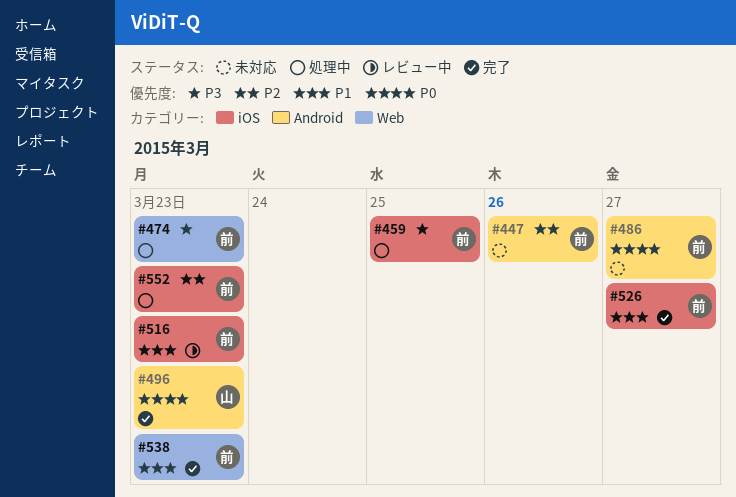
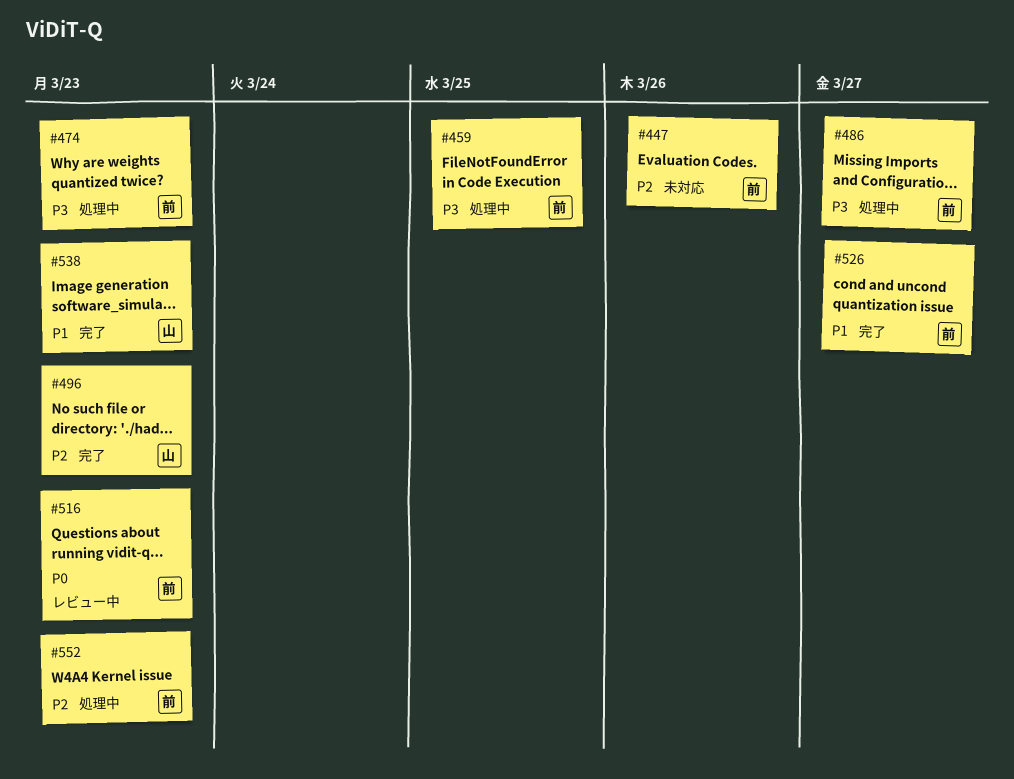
#486, status: 未対応 -> 処理中
#486, priority: P0 -> P3
#496, priority: P0 -> P2
#516, priority: P1 -> P0
#538, owner: 前 -> 山

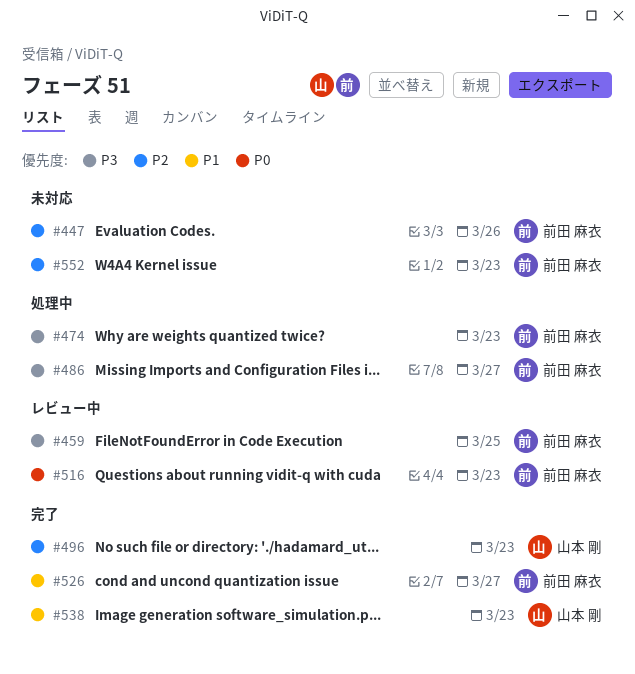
#459, status: 処理中 -> レビュー中
#552, status: 処理中 -> 未対応

